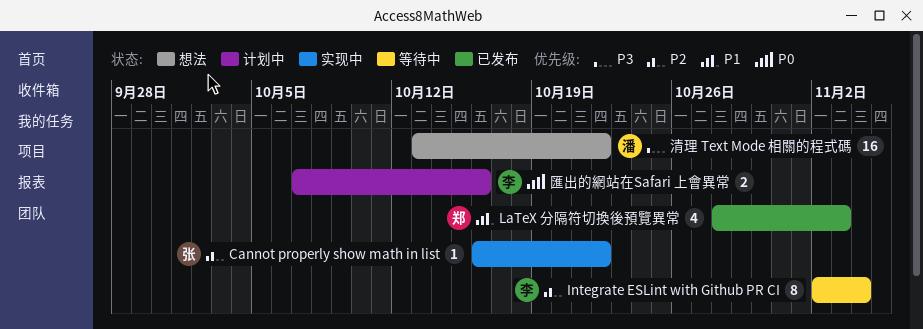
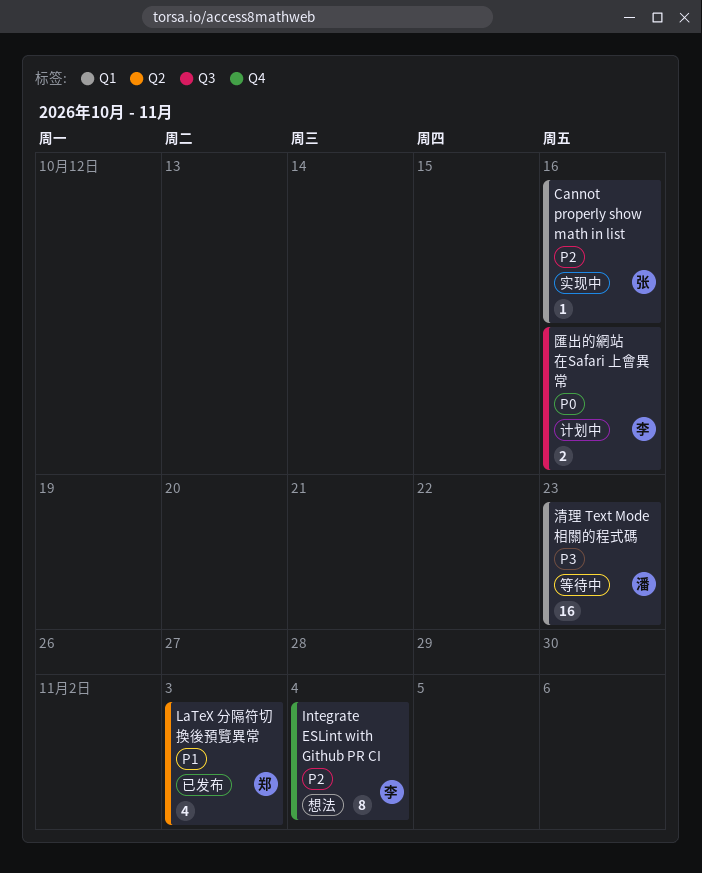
Cannot properly show math in list, due: Oct 22 -> Oct 16
Integrate ESLint with Github PR CI, status: 等待中 -> 想法
清理 Text Mode 相關的程式碼, status: 想法 -> 等待中
清理 Text Mode 相關的程式碼, due: Oct 22 -> Oct 23

